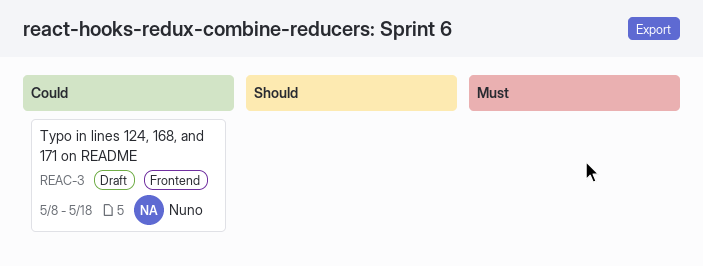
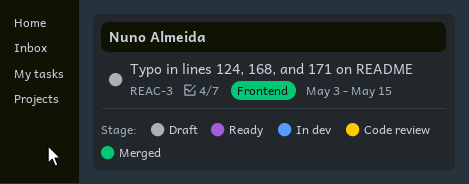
REAC-3, start: May 8 -> May 3
REAC-3, due: May 18 -> May 15

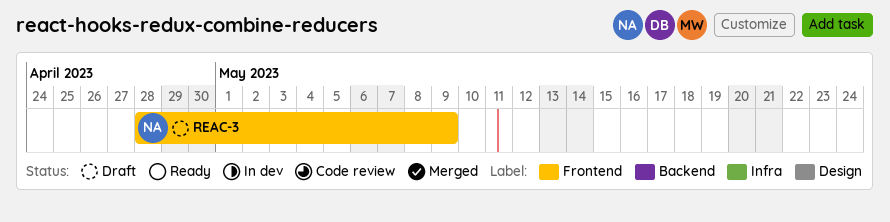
REAC-3, start: May 3 -> Apr 28
REAC-3, due: May 15 -> May 9

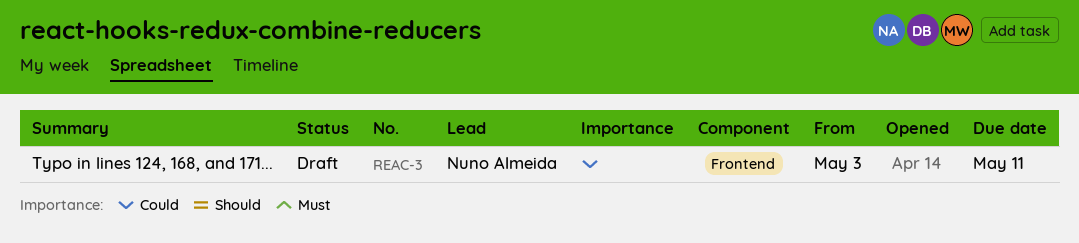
REAC-3, start: Apr 28 -> May 3
REAC-3, due: May 9 -> May 11

